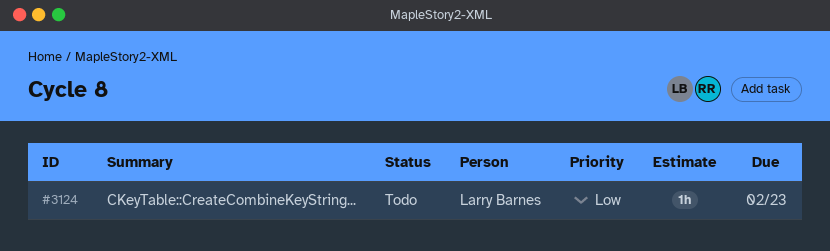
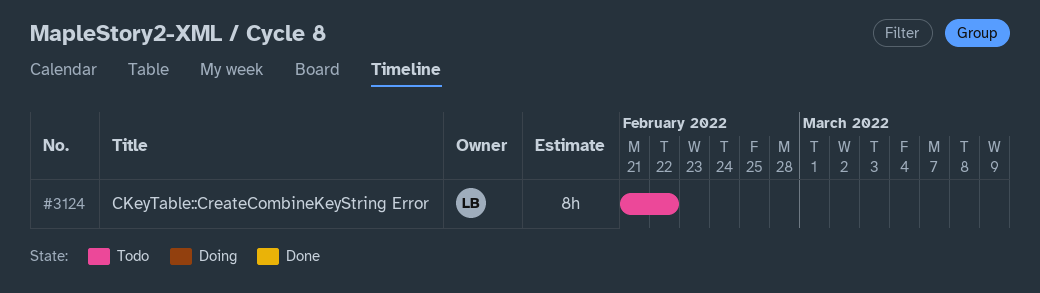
#3124, estimate: 1h -> 8h
#3124, due: Feb 23 -> Feb 22

